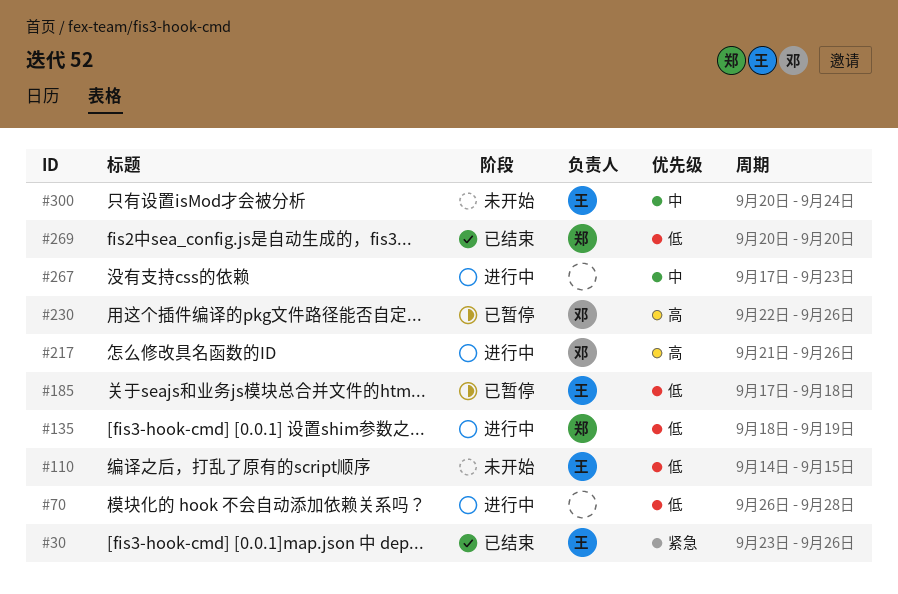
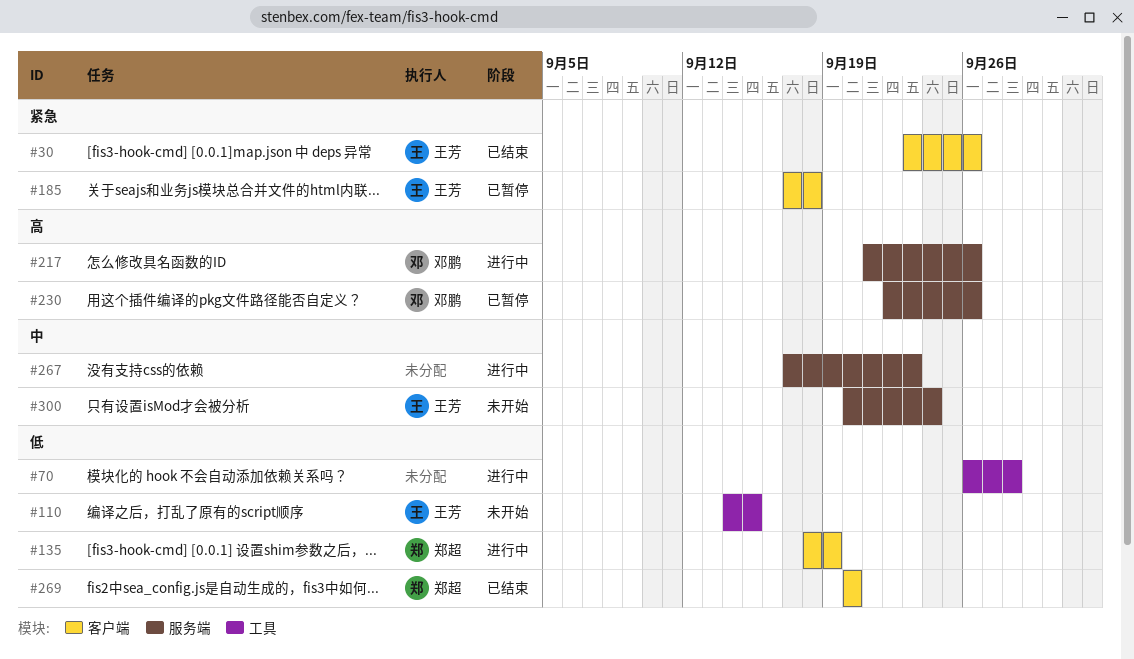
#185, priority: 低 -> 紧急

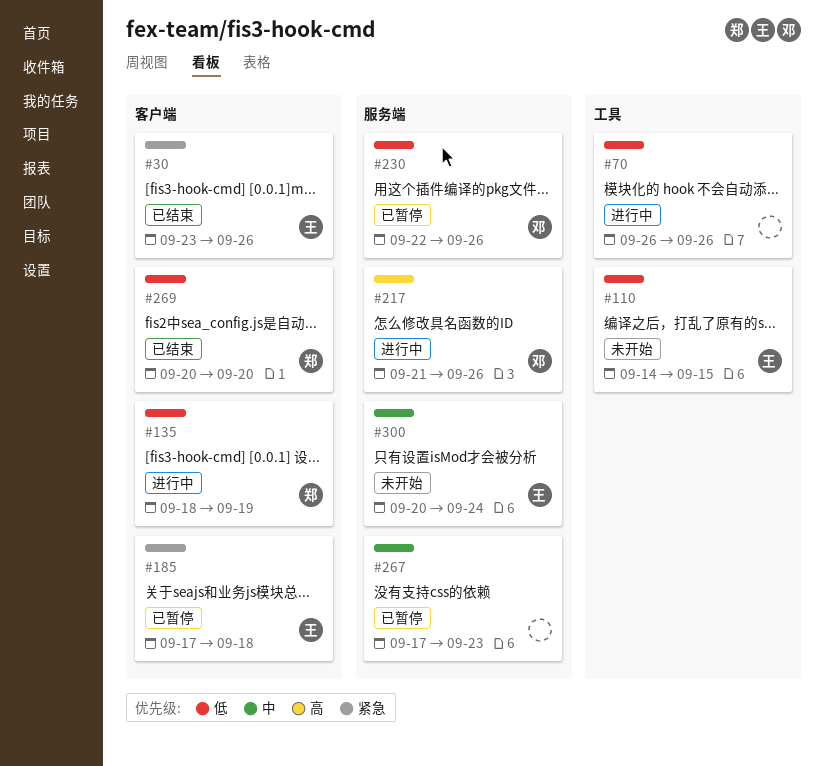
#70, due: Sep 28 -> Sep 26
#230, priority: 高 -> 低
#267, status: 进行中 -> 已暂停

